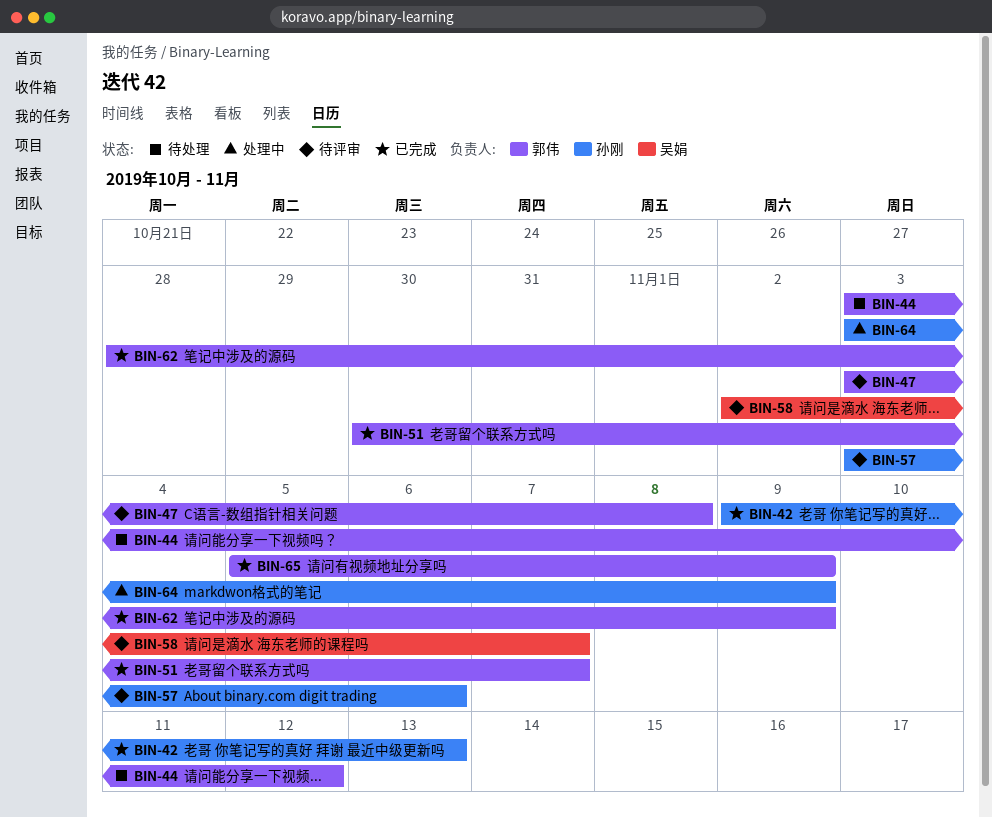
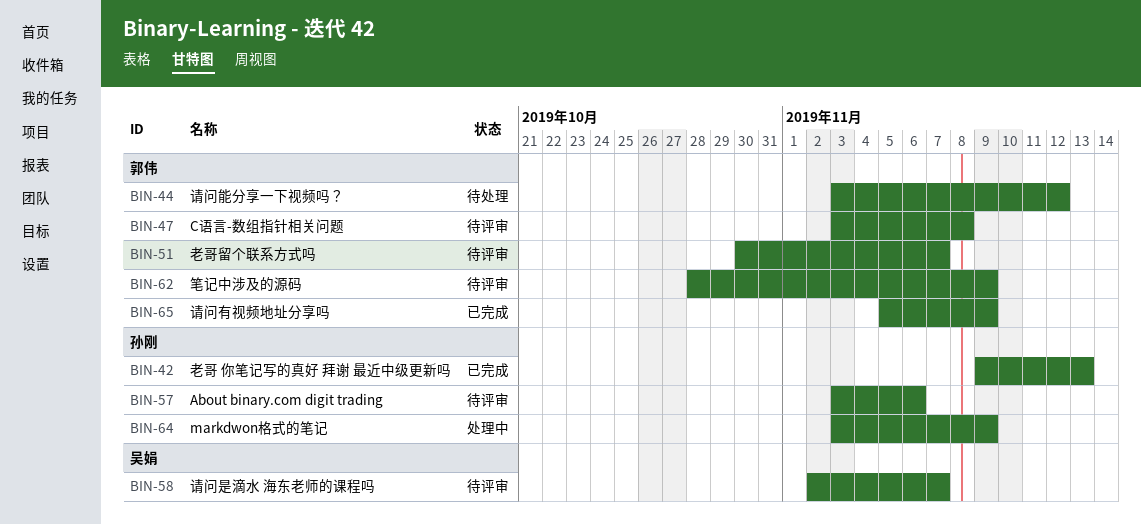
BIN-51, status: 已完成 -> 待评审
BIN-62, status: 已完成 -> 待评审

